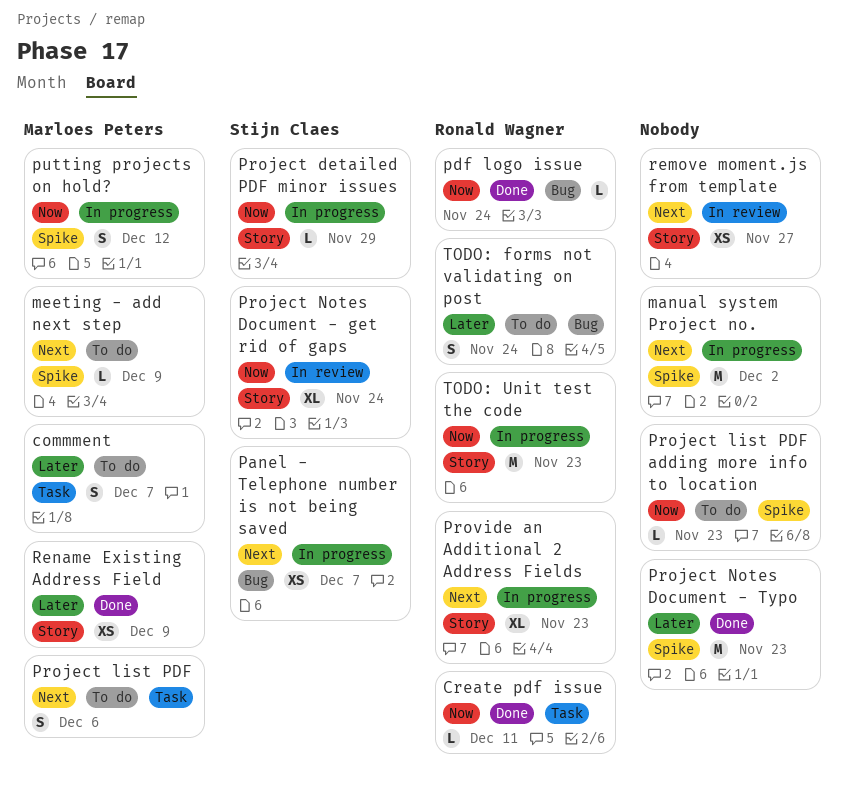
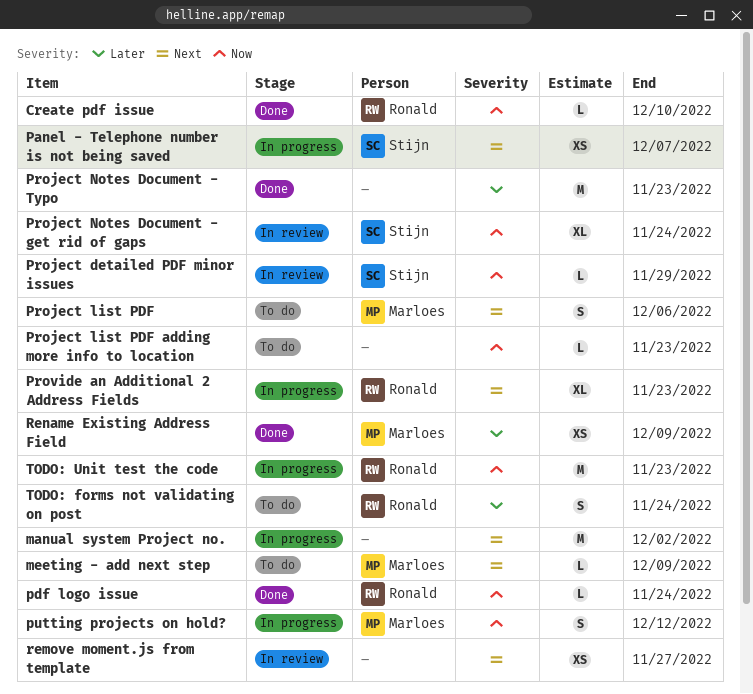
commment: present -> none
Create pdf issue, due: Dec 11 -> Dec 10
Project detailed PDF minor issues, status: In progress -> In review

